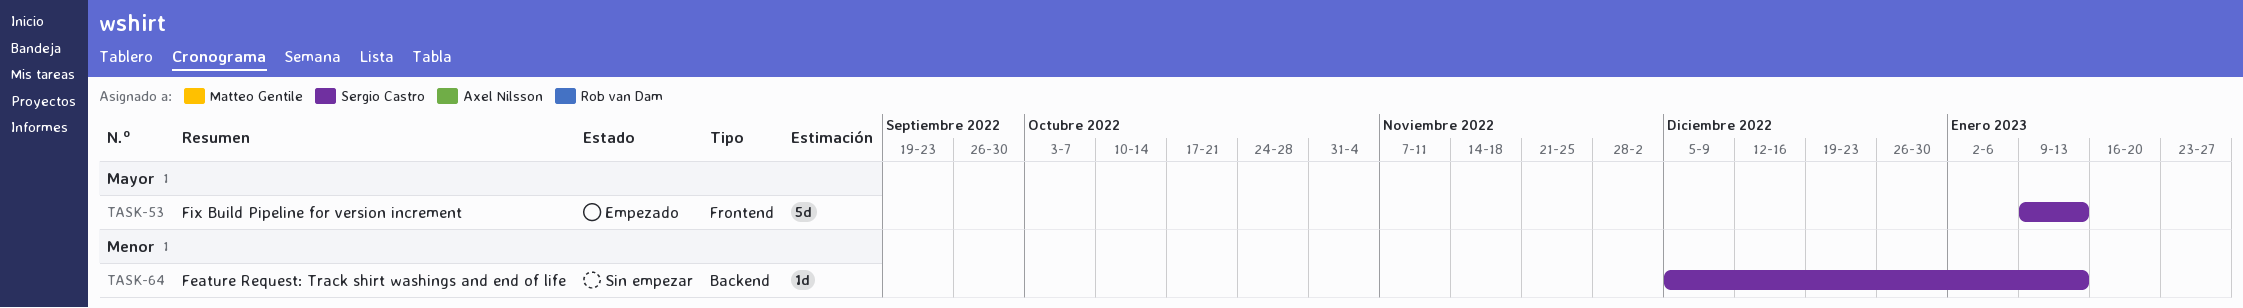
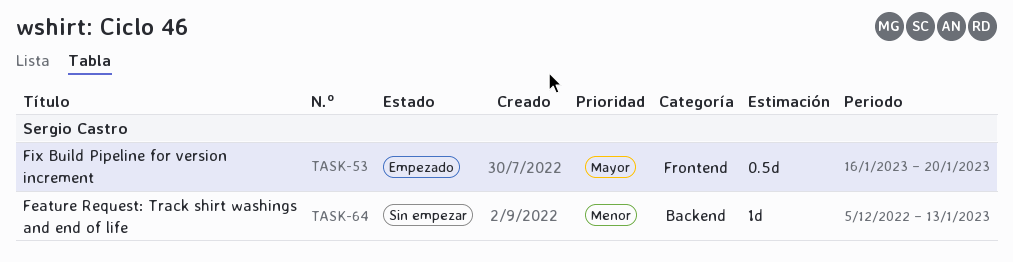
TASK-53, estimate: 5d -> 0.5d
TASK-53, start: Jan 9 -> Jan 16
TASK-53, due: Jan 13 -> Jan 20

